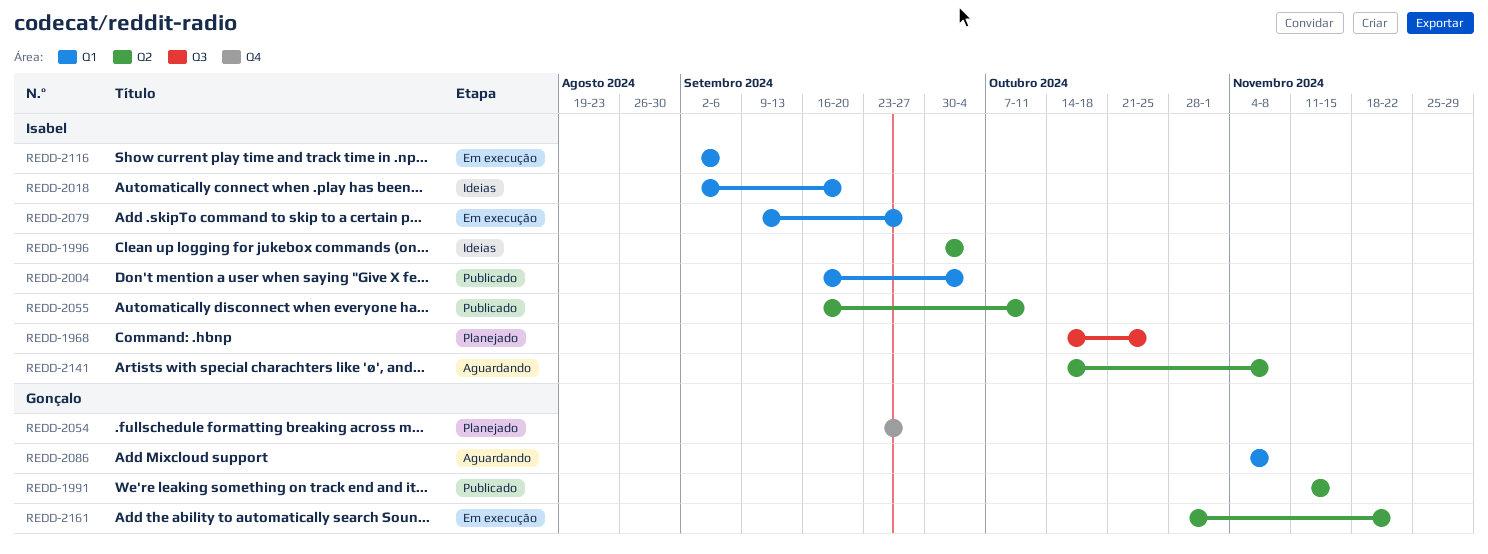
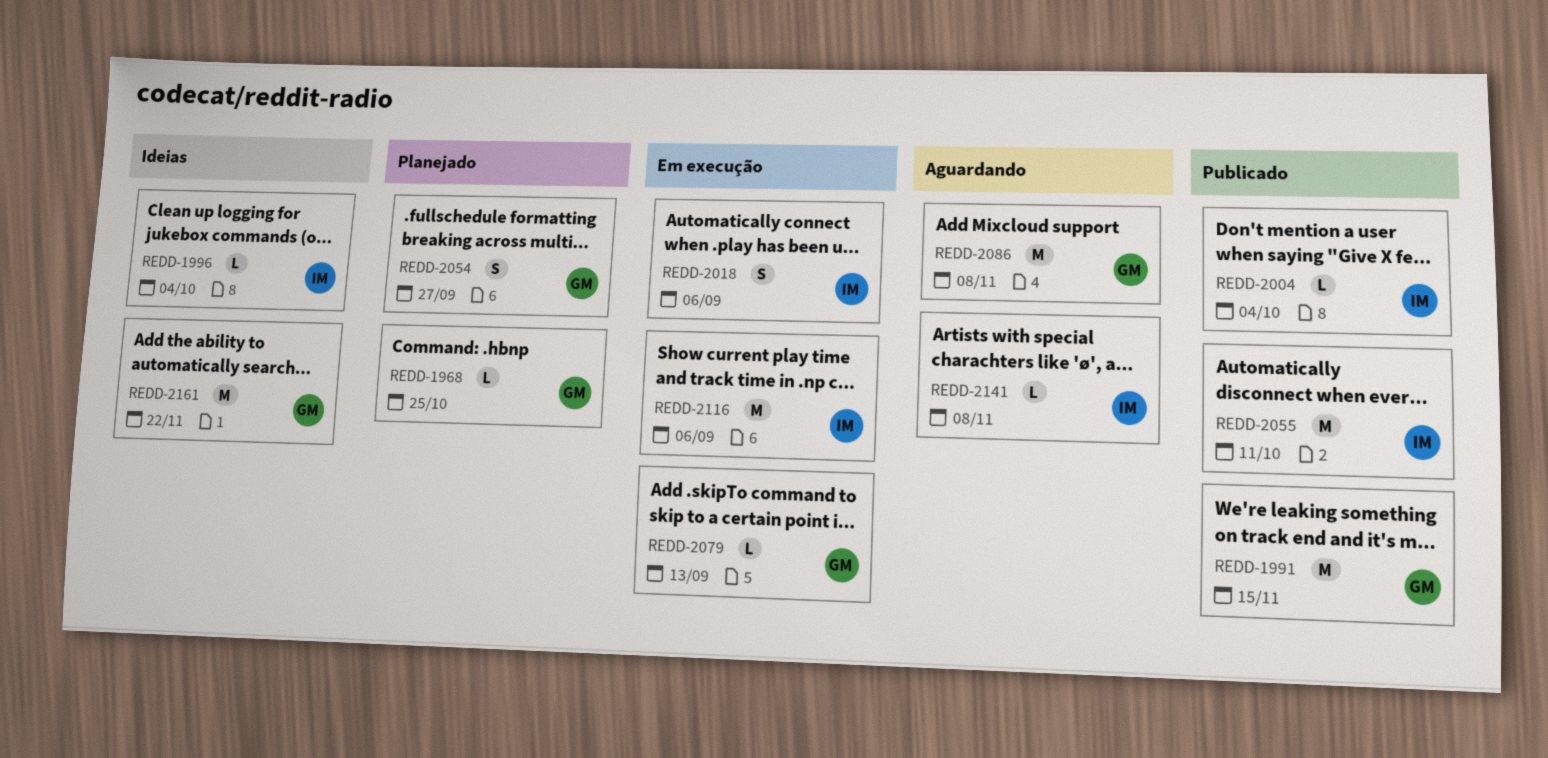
REDD-1968, owner: Isabel -> Gonçalo
REDD-2018, status: Ideias -> Em execução
REDD-2018, due: Sep 20 -> Sep 6
REDD-2079, owner: Isabel -> Gonçalo
REDD-2079, due: Sep 27 -> Sep 13
REDD-2161, status: Em execução -> Ideias

